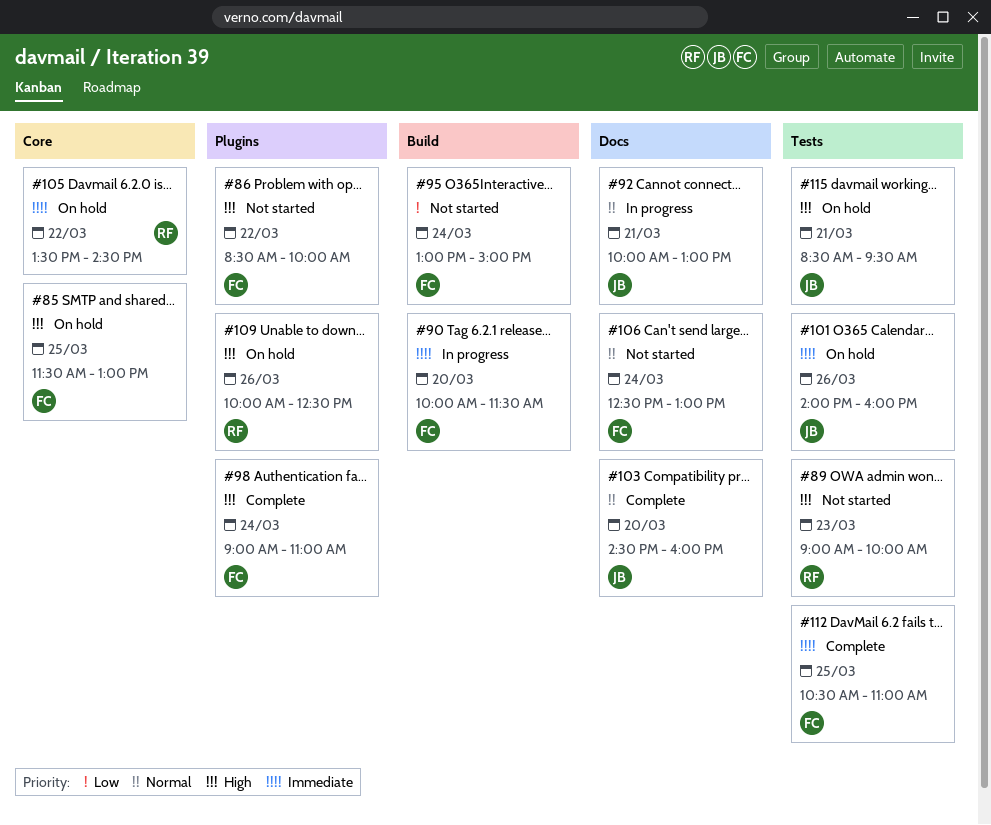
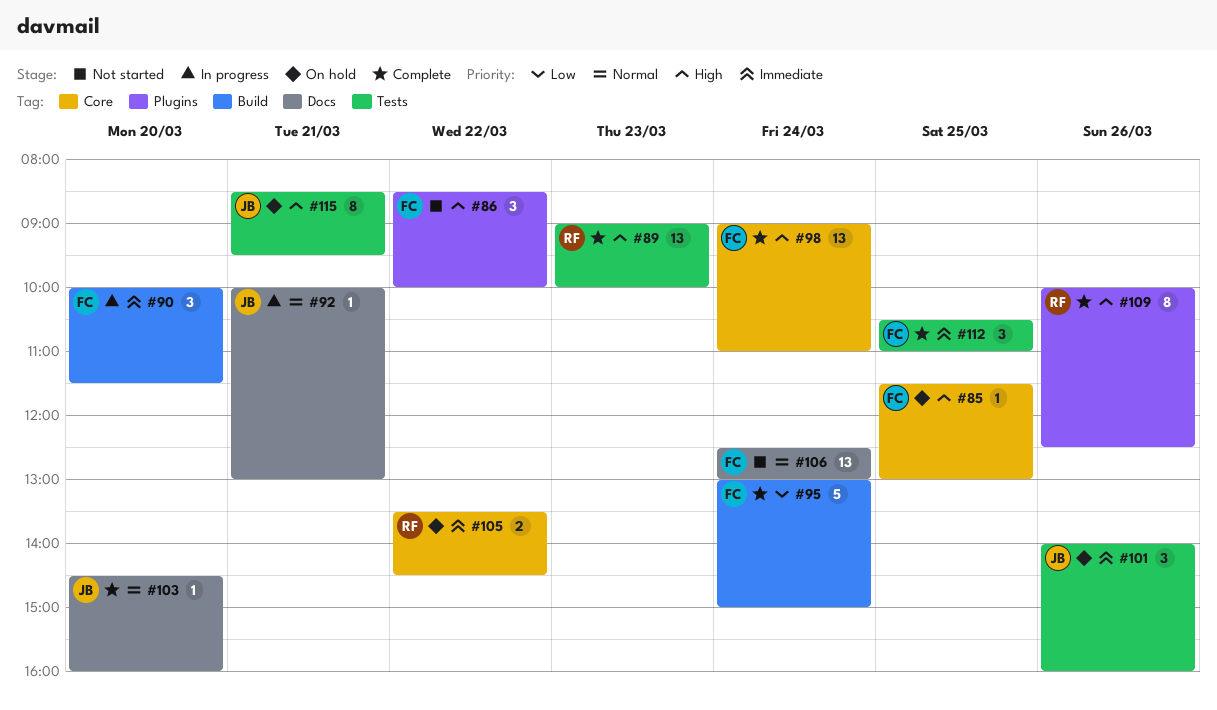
#89, status: Not started -> Complete
#95, status: Not started -> Complete
#98, label: Plugins -> Core
#109, status: On hold -> Complete

